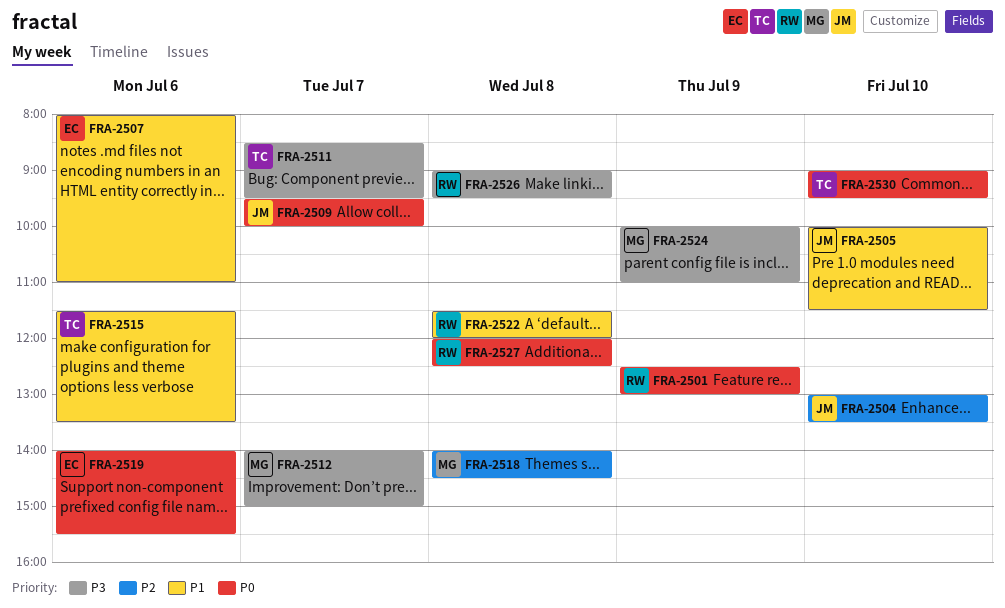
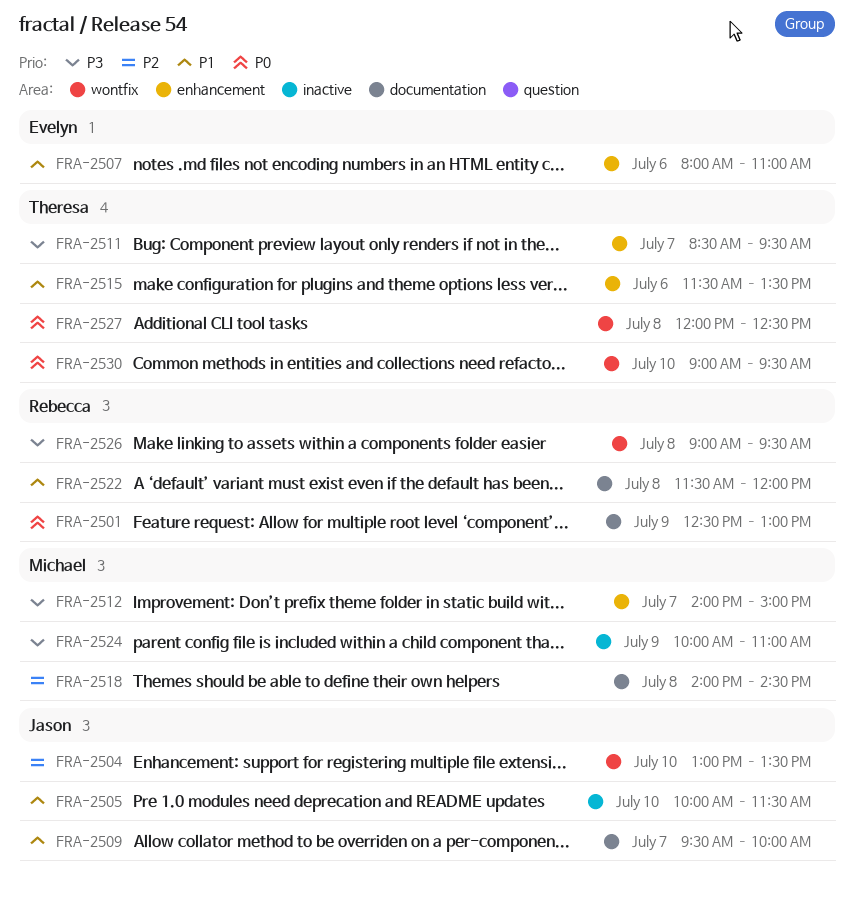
FRA-2509, priority: P0 -> P1
FRA-2519: present -> none
FRA-2527, owner: Rebecca -> Theresa

